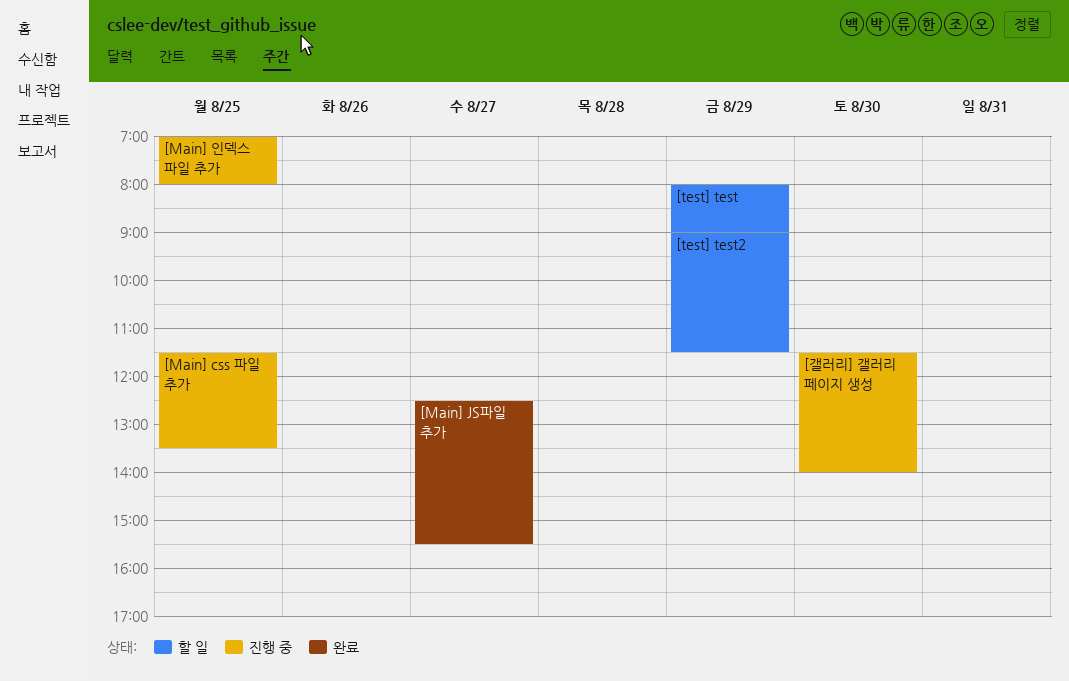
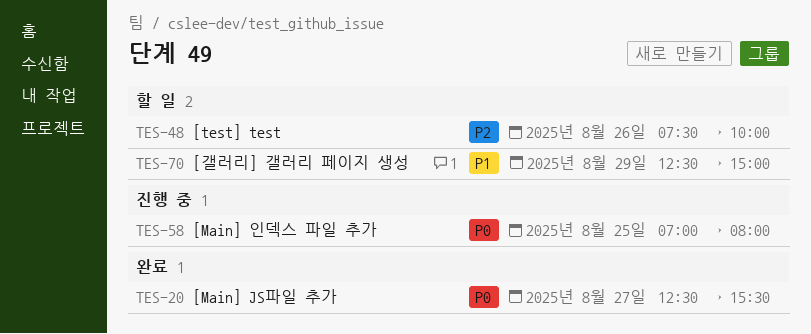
[Main] css 파일 추가: present -> none
[test] test, day: Aug 29 -> Aug 26
[test] test, begins: 08:00 -> 07:30
[test] test, ends: 09:00 -> 10:00
[test] test2: present -> none
[갤러리] 갤러리 페이지 생성, status: 진행 중 -> 할 일
[갤러리] 갤러리 페이지 생성, day: Aug 30 -> Aug 29
[갤러리] 갤러리 페이지 생성, begins: 11:30 -> 12:30
[갤러리] 갤러리 페이지 생성, ends: 14:00 -> 15:00

